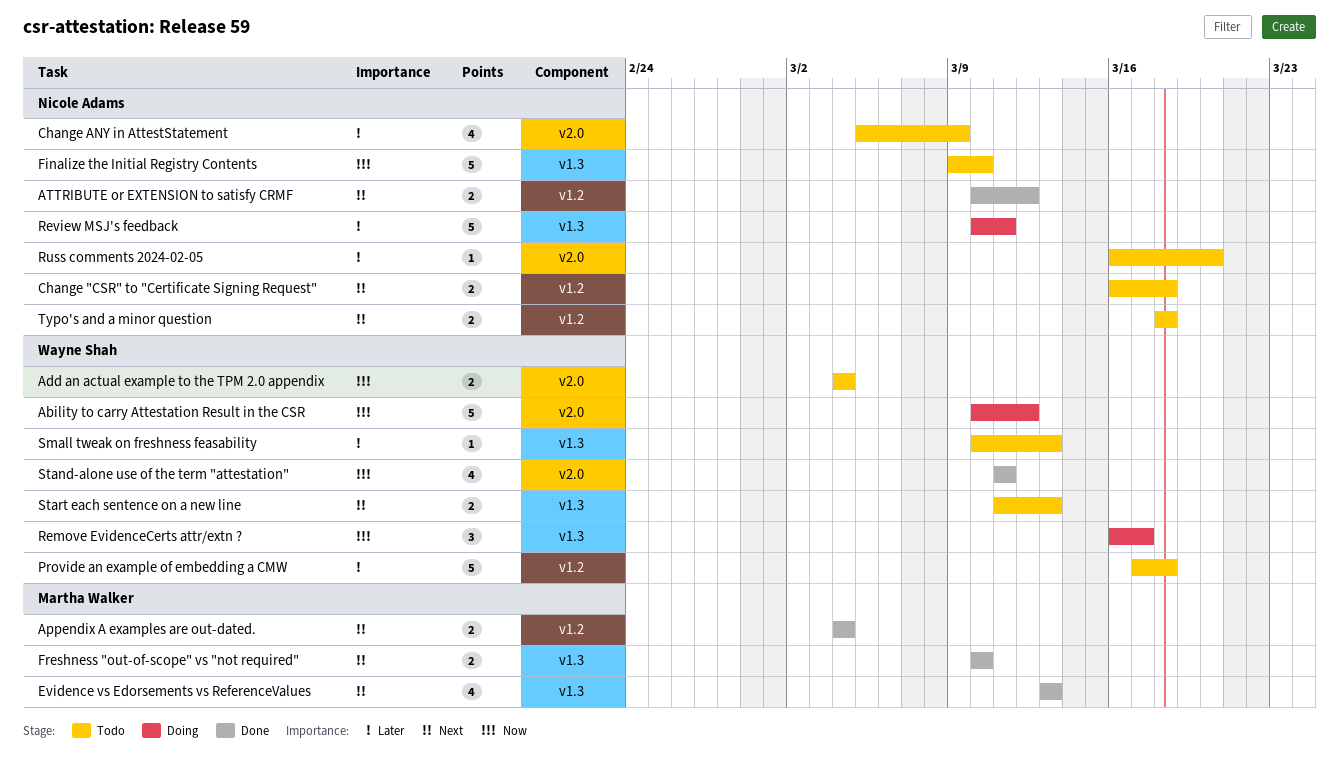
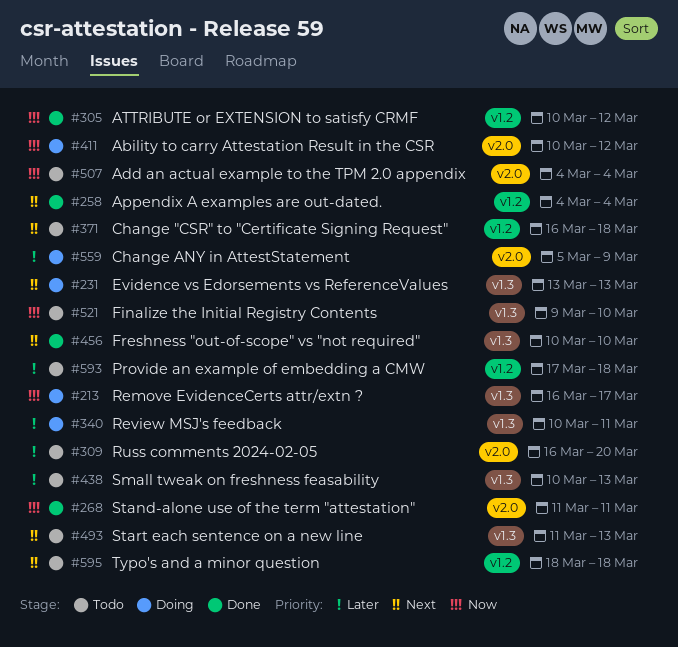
ATTRIBUTE or EXTENSION to satisfy CRMF, priority: Next -> Now
Change ANY in AttestStatement, status: Todo -> Doing
Evidence vs Edorsements vs ReferenceValues, status: Done -> Doing

